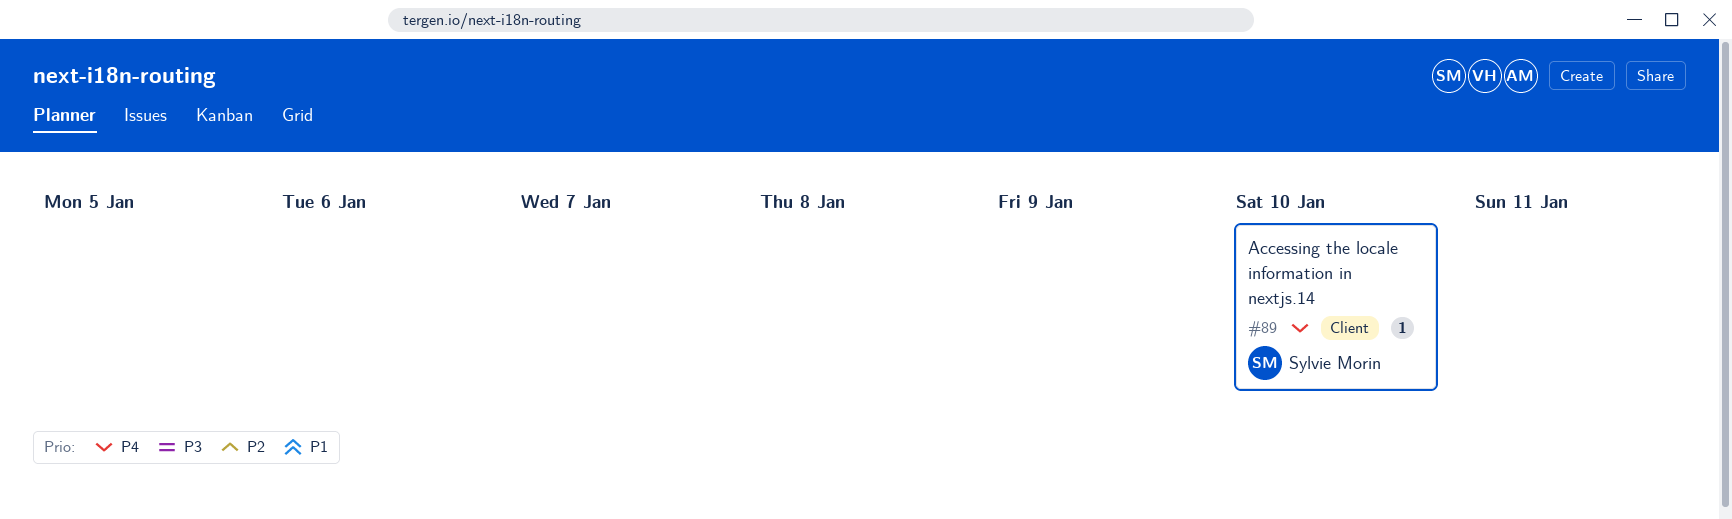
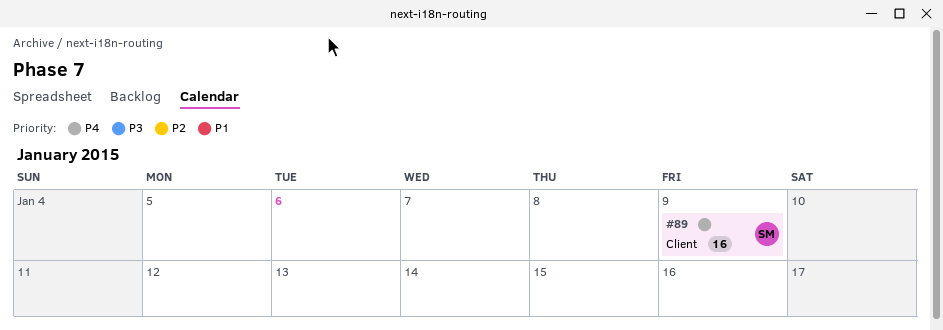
#89, estimate: 1 -> 16
#89, due: Jan 10 -> Jan 9

